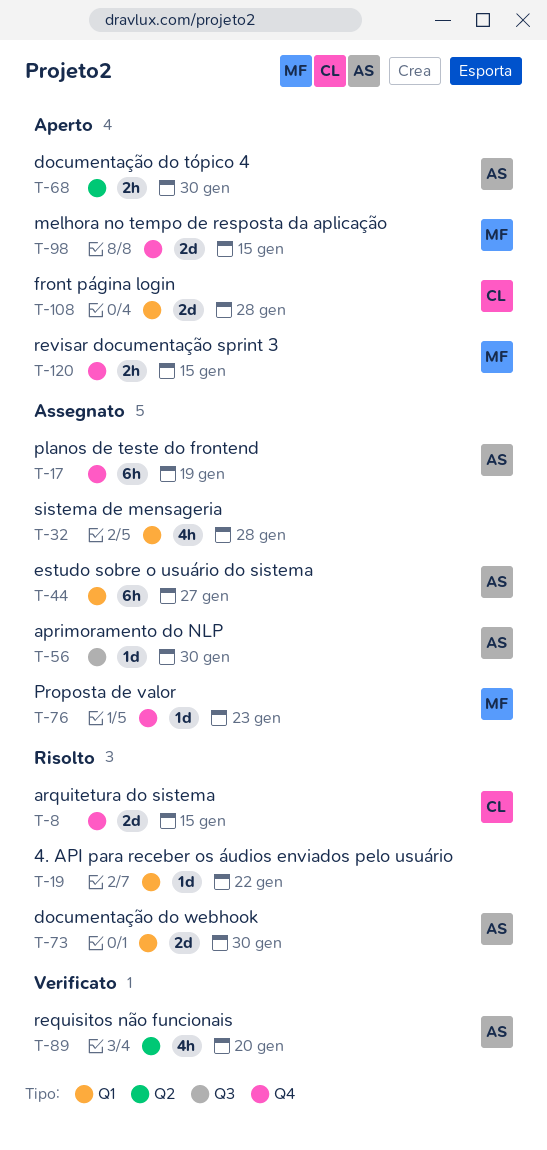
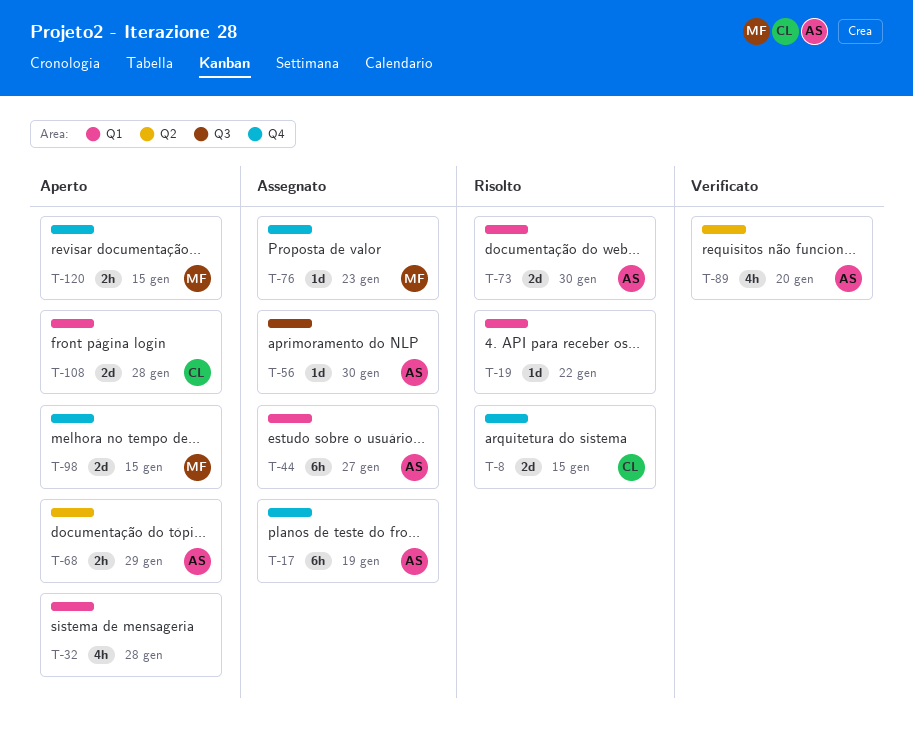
T-32, status: Assegnato -> Aperto
T-68, due: Jan 30 -> Jan 29

